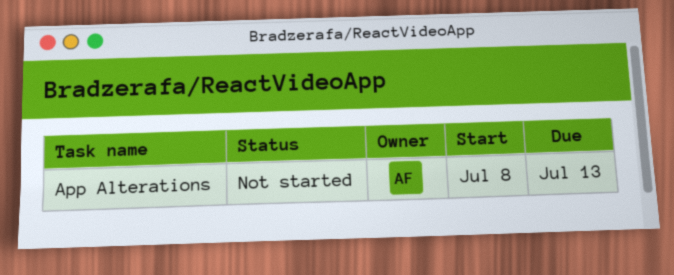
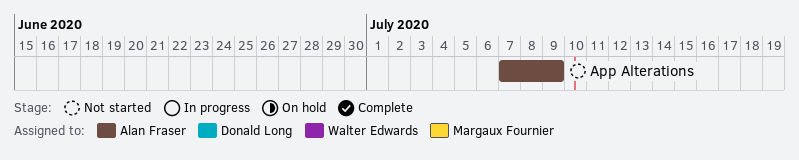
App Alterations, start: Jul 8 -> Jul 7
App Alterations, due: Jul 13 -> Jul 9

